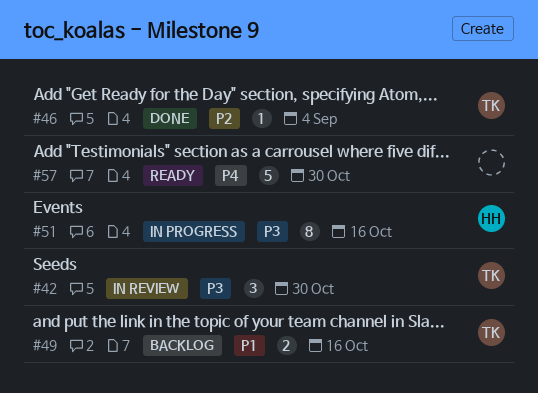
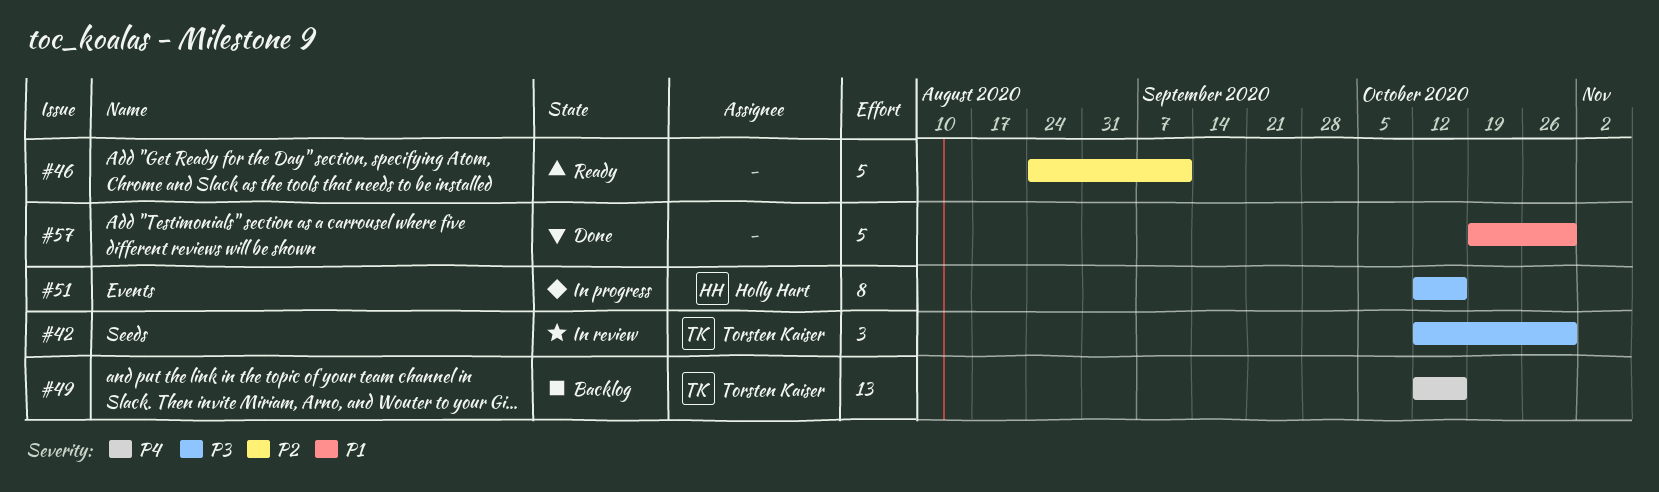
#46, status: Done -> Ready
#46, owner: Torsten Kaiser -> none
#46, estimate: 1 -> 5
#46, due: Sep 4 -> Sep 11
#49, priority: P1 -> P4
#49, estimate: 2 -> 13
#57, status: Ready -> Done
#57, priority: P4 -> P1

